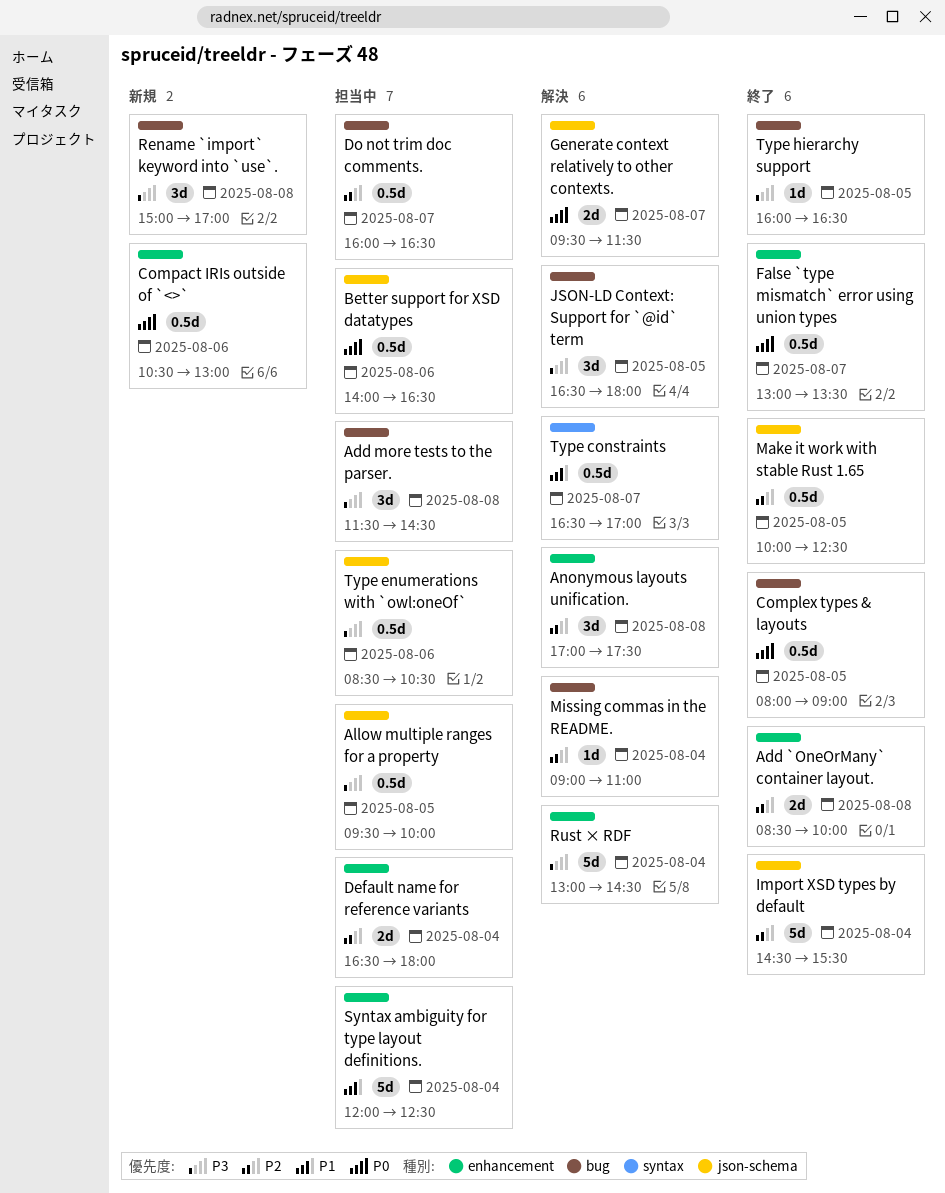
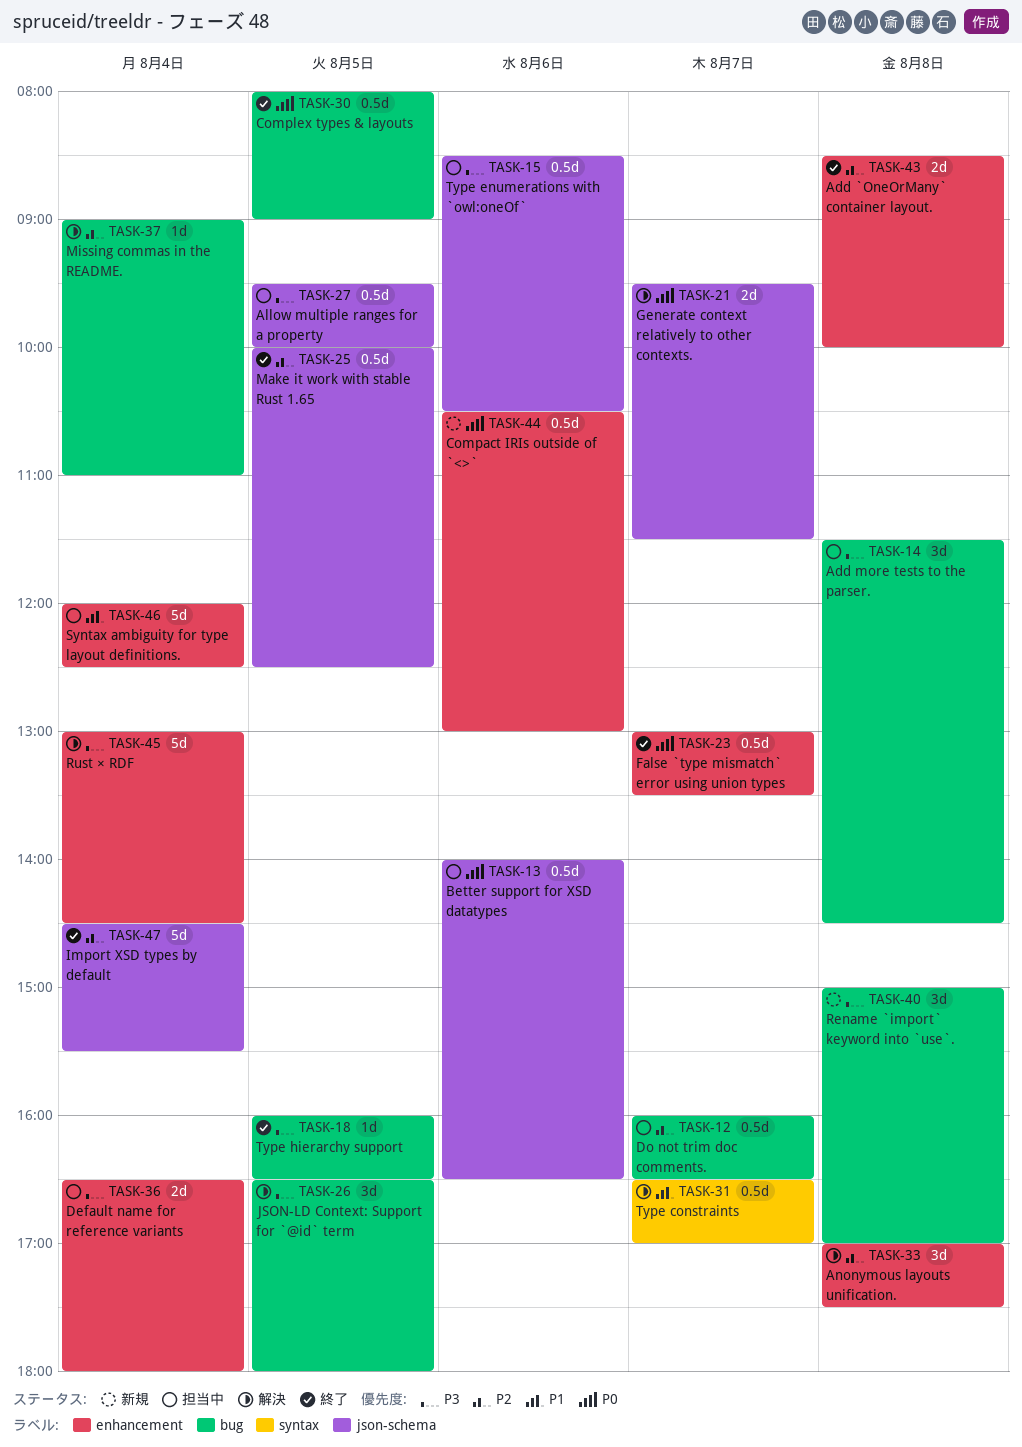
Default name for reference variants, priority: P2 -> P3

